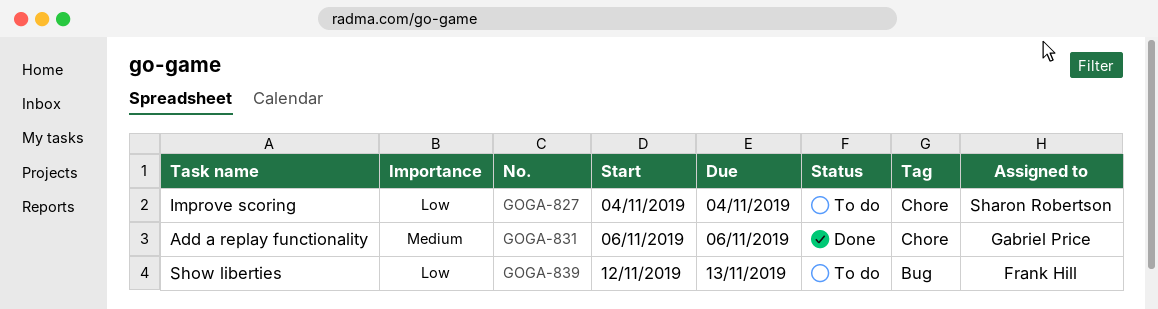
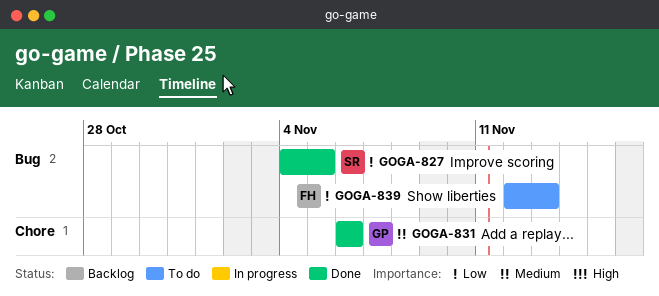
GOGA-827, status: To do -> Done
GOGA-827, label: Chore -> Bug
GOGA-827, due: Nov 4 -> Nov 5

